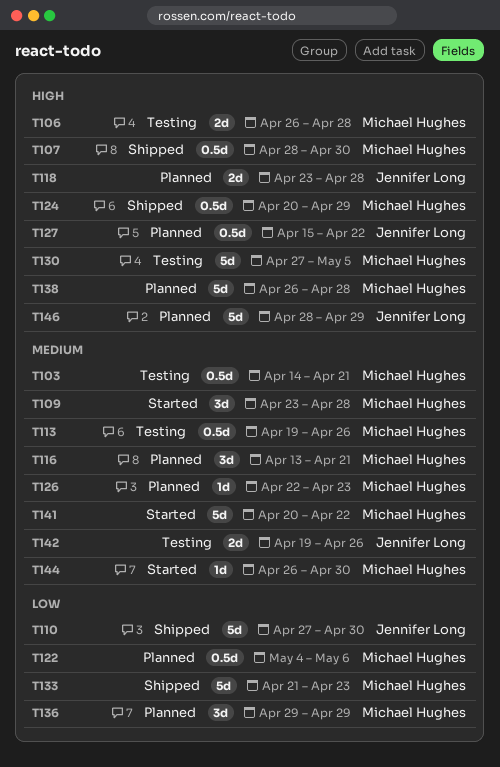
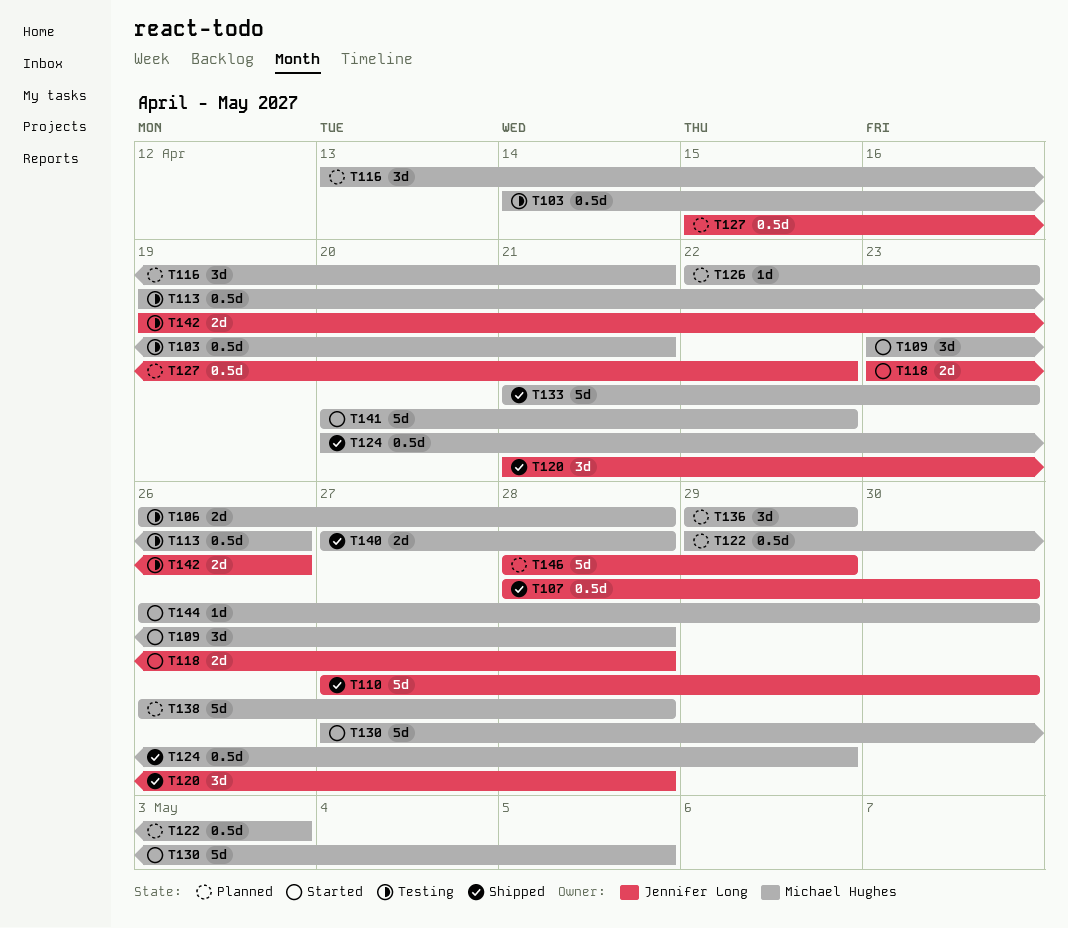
T107, owner: Michael Hughes -> Jennifer Long
T118, status: Planned -> Started
T120: none -> present
T122, start: May 4 -> Apr 29
T122, due: May 6 -> May 3
T130, status: Testing -> Started
T140: none -> present

